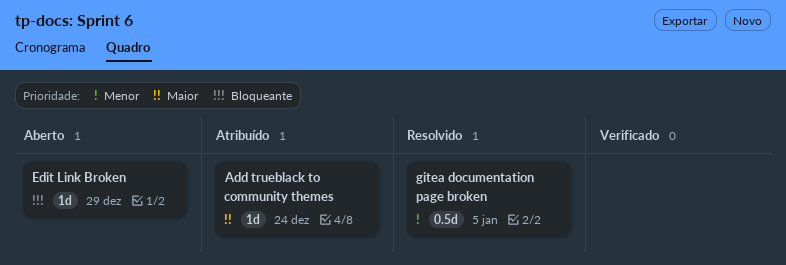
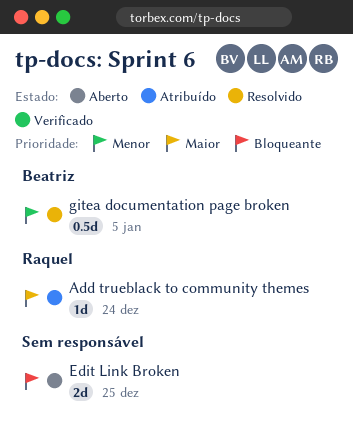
Edit Link Broken, estimate: 1d -> 2d
Edit Link Broken, due: Dec 29 -> Dec 25

